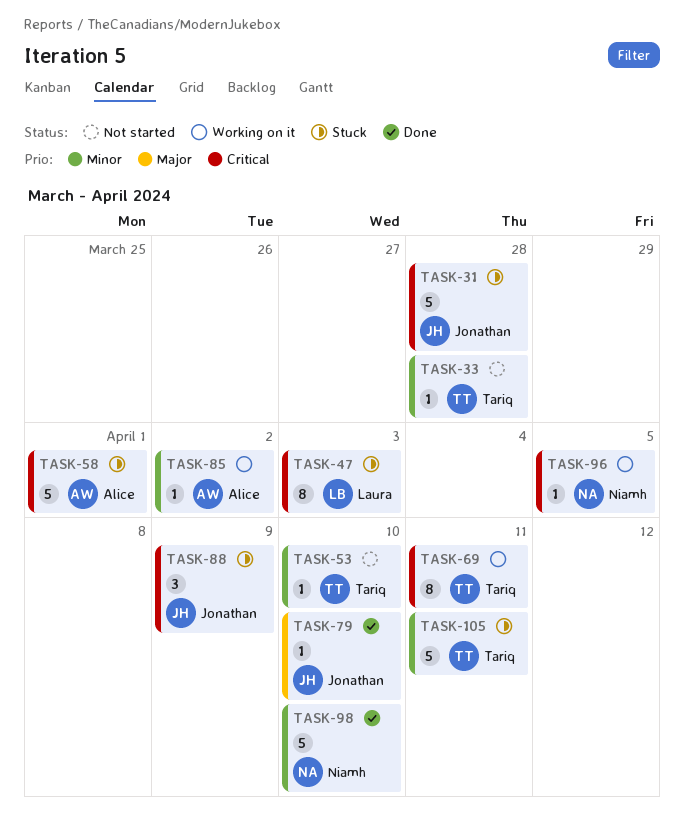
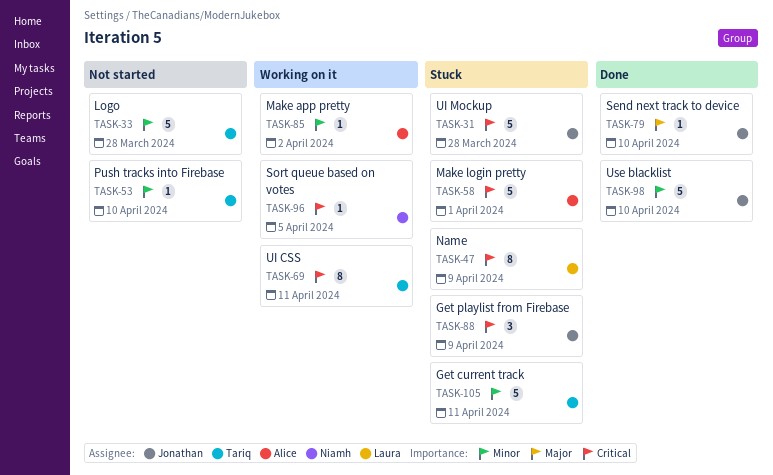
TASK-33, estimate: 1 -> 5
TASK-47, due: Apr 3 -> Apr 9
TASK-98, owner: Niamh -> Jonathan

